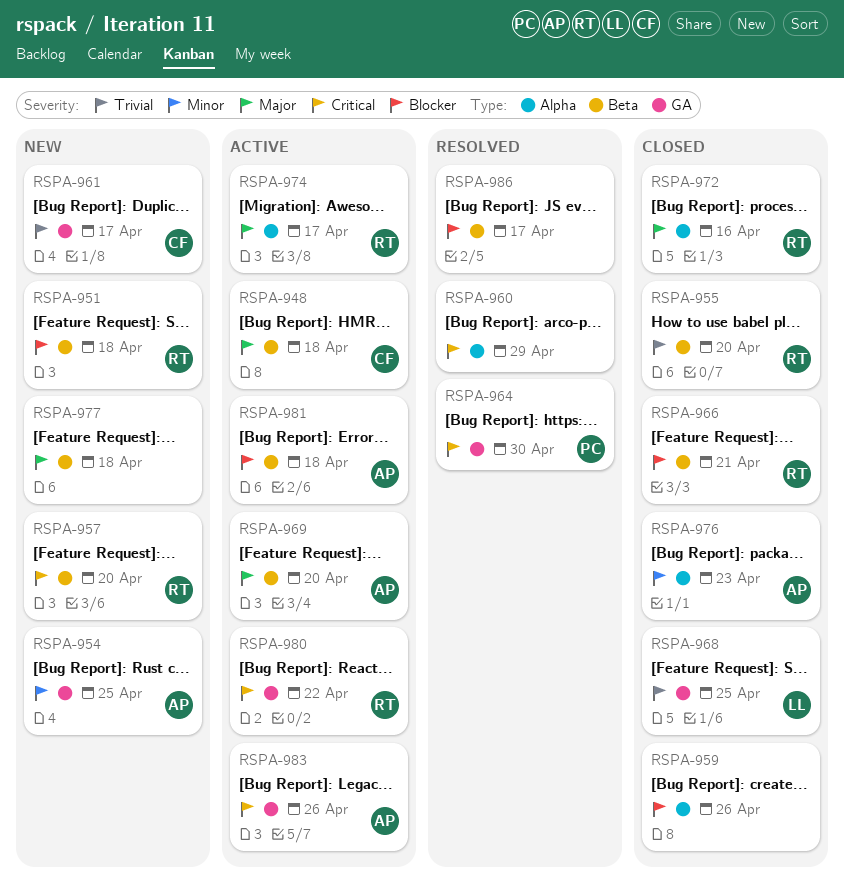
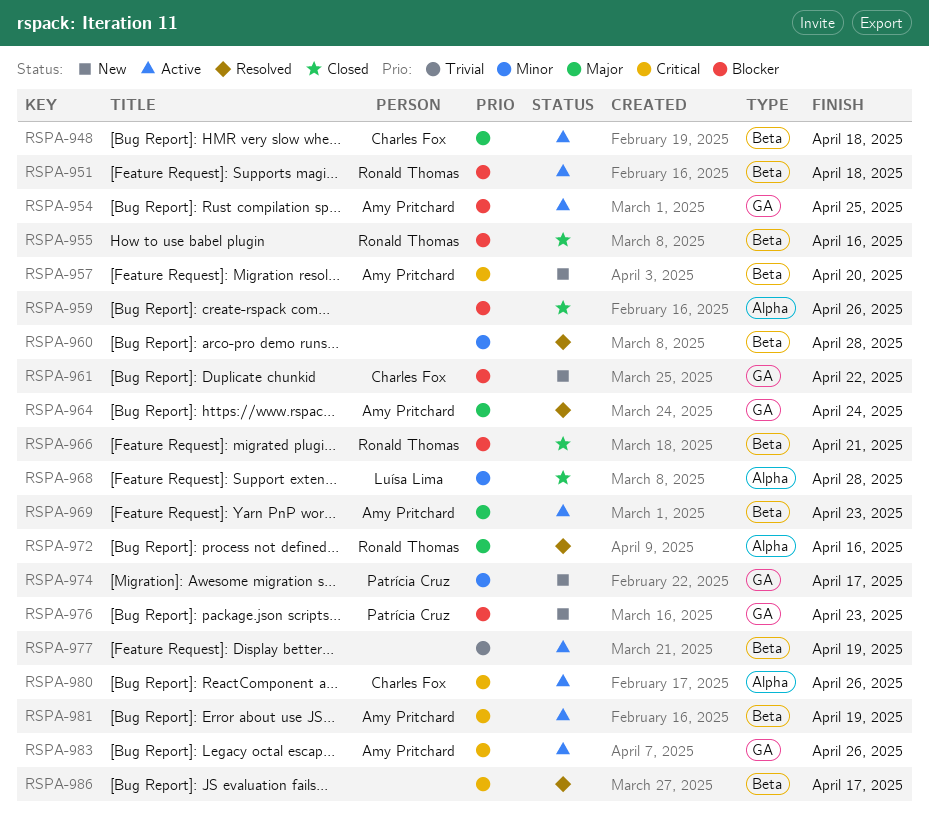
RSPA-951, status: New -> Active
RSPA-954, status: New -> Active
RSPA-954, priority: Minor -> Blocker
RSPA-955, priority: Trivial -> Blocker
RSPA-955, due: Apr 20 -> Apr 16
RSPA-957, owner: Ronald Thomas -> Amy Pritchard
RSPA-960, priority: Critical -> Minor
RSPA-960, label: Alpha -> Beta
RSPA-960, due: Apr 29 -> Apr 28
RSPA-961, priority: Trivial -> Blocker
RSPA-961, due: Apr 17 -> Apr 22
RSPA-964, owner: Patrícia Cruz -> Amy Pritchard
RSPA-964, priority: Critical -> Major
RSPA-964, due: Apr 30 -> Apr 24
RSPA-968, priority: Trivial -> Minor
RSPA-968, label: GA -> Alpha
RSPA-968, due: Apr 25 -> Apr 28
RSPA-969, due: Apr 20 -> Apr 23
RSPA-972, status: Closed -> Resolved
RSPA-974, status: Active -> New
RSPA-974, owner: Ronald Thomas -> Patrícia Cruz
RSPA-974, priority: Major -> Minor
RSPA-974, label: Alpha -> GA
RSPA-976, status: Closed -> New
RSPA-976, owner: Amy Pritchard -> Patrícia Cruz
RSPA-976, priority: Minor -> Blocker
RSPA-976, label: Alpha -> GA
RSPA-977, status: New -> Active
RSPA-977, priority: Major -> Trivial
RSPA-977, due: Apr 18 -> Apr 19
RSPA-980, owner: Ronald Thomas -> Charles Fox
RSPA-980, label: GA -> Alpha
RSPA-980, due: Apr 22 -> Apr 26
RSPA-981, priority: Blocker -> Critical
RSPA-981, due: Apr 18 -> Apr 19
RSPA-986, priority: Blocker -> Critical

